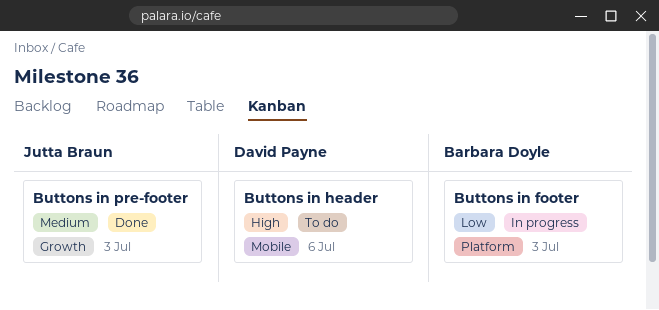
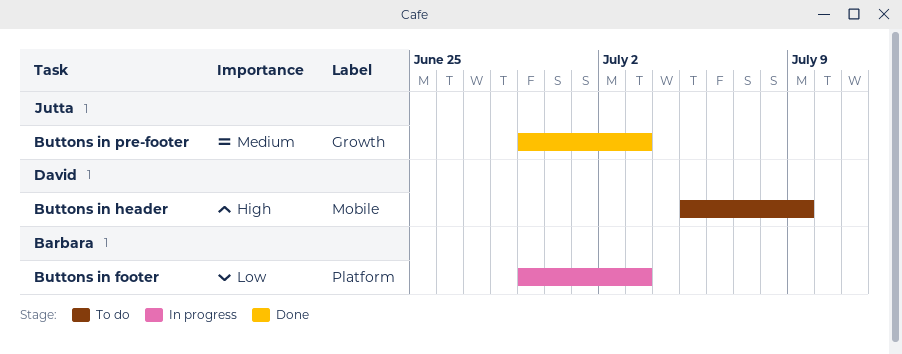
Buttons in header, due: Jul 6 -> Jul 9

